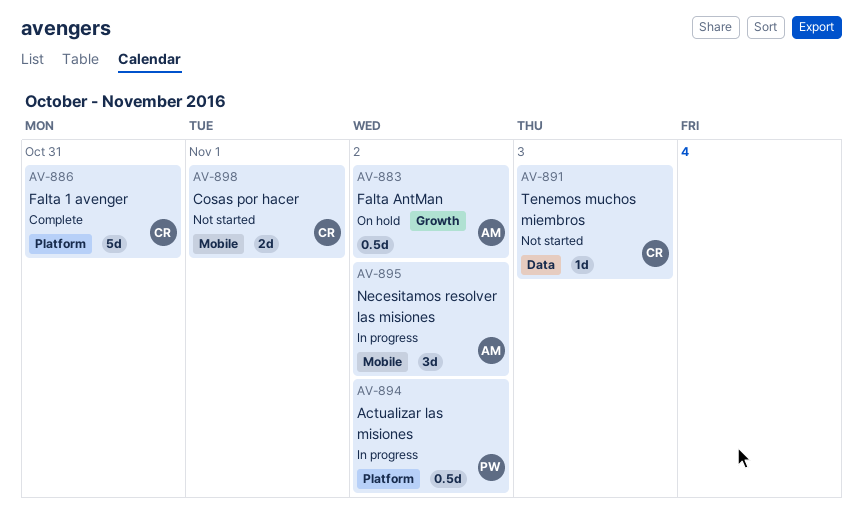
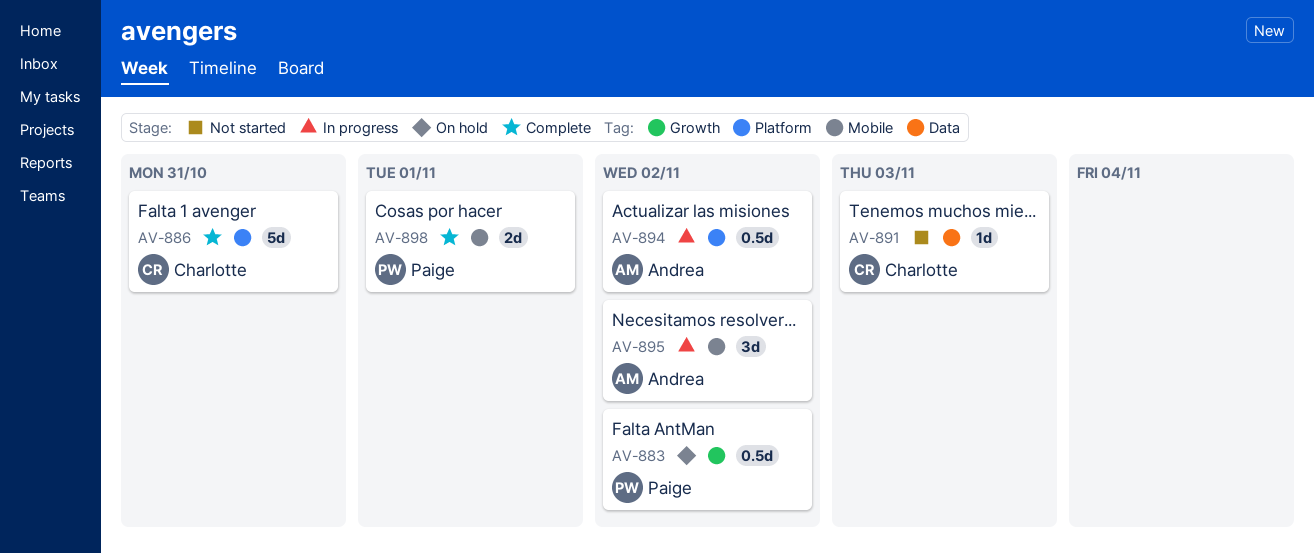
AV-883, owner: Andrea -> Paige
AV-894, owner: Paige -> Andrea
AV-898, status: Not started -> Complete
AV-898, owner: Charlotte -> Paige

